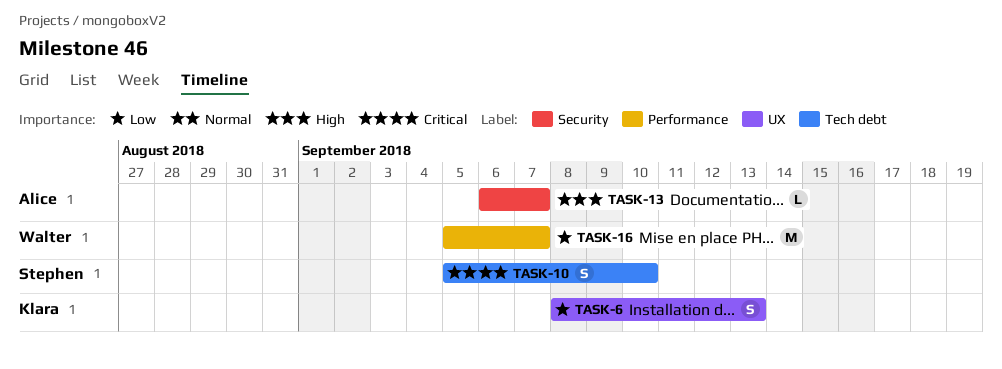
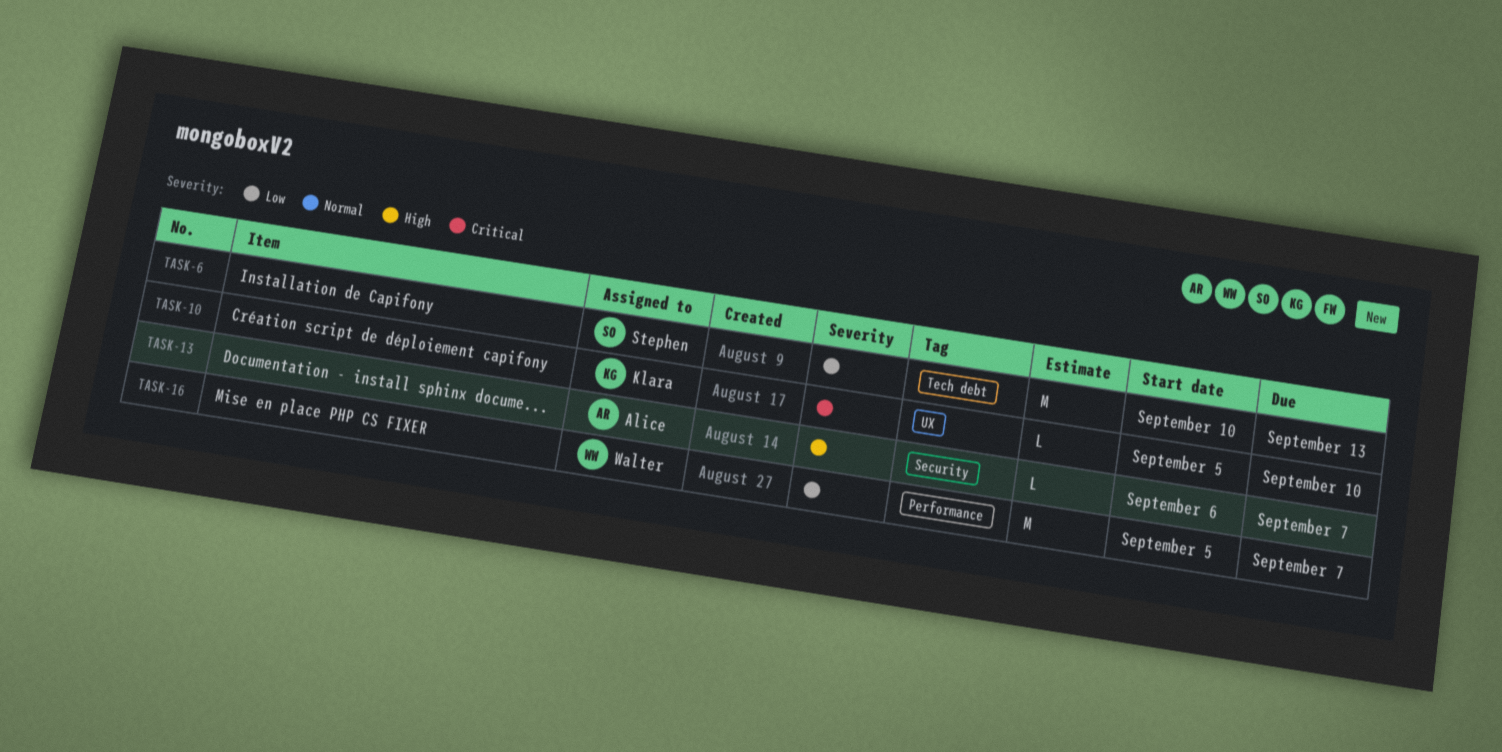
TASK-6, owner: Klara -> Stephen
TASK-6, label: UX -> Tech debt
TASK-6, estimate: S -> M
TASK-6, start: Sep 8 -> Sep 10
TASK-10, owner: Stephen -> Klara
TASK-10, label: Tech debt -> UX
TASK-10, estimate: S -> L

